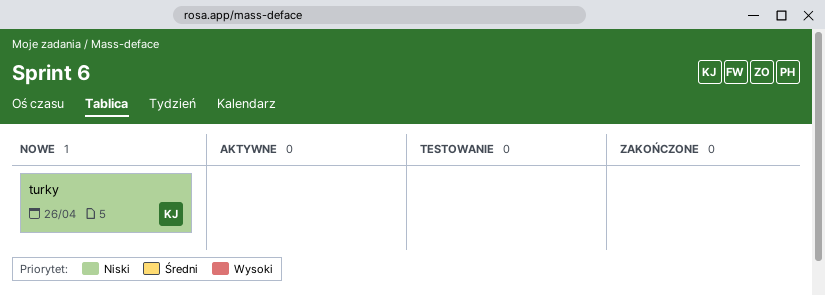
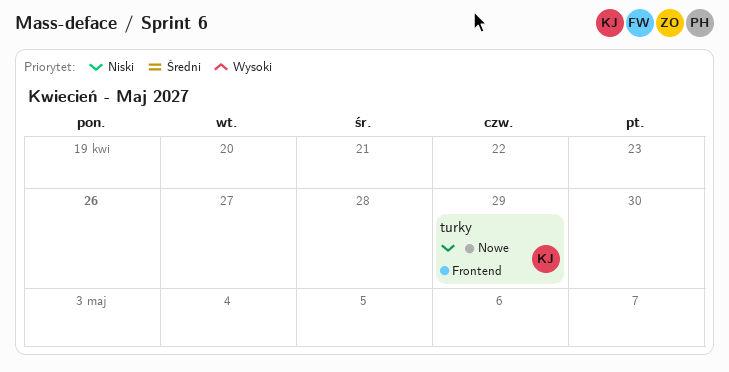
turky, due: Apr 26 -> Apr 29

